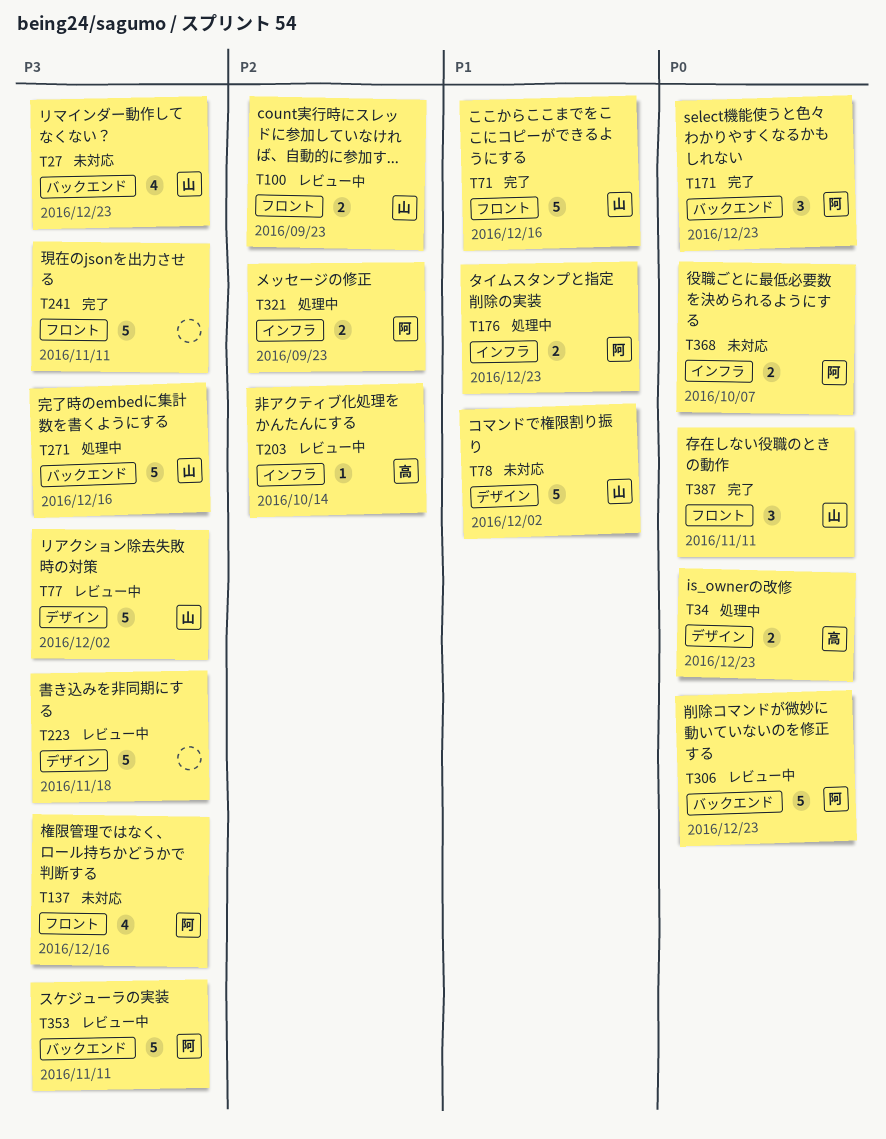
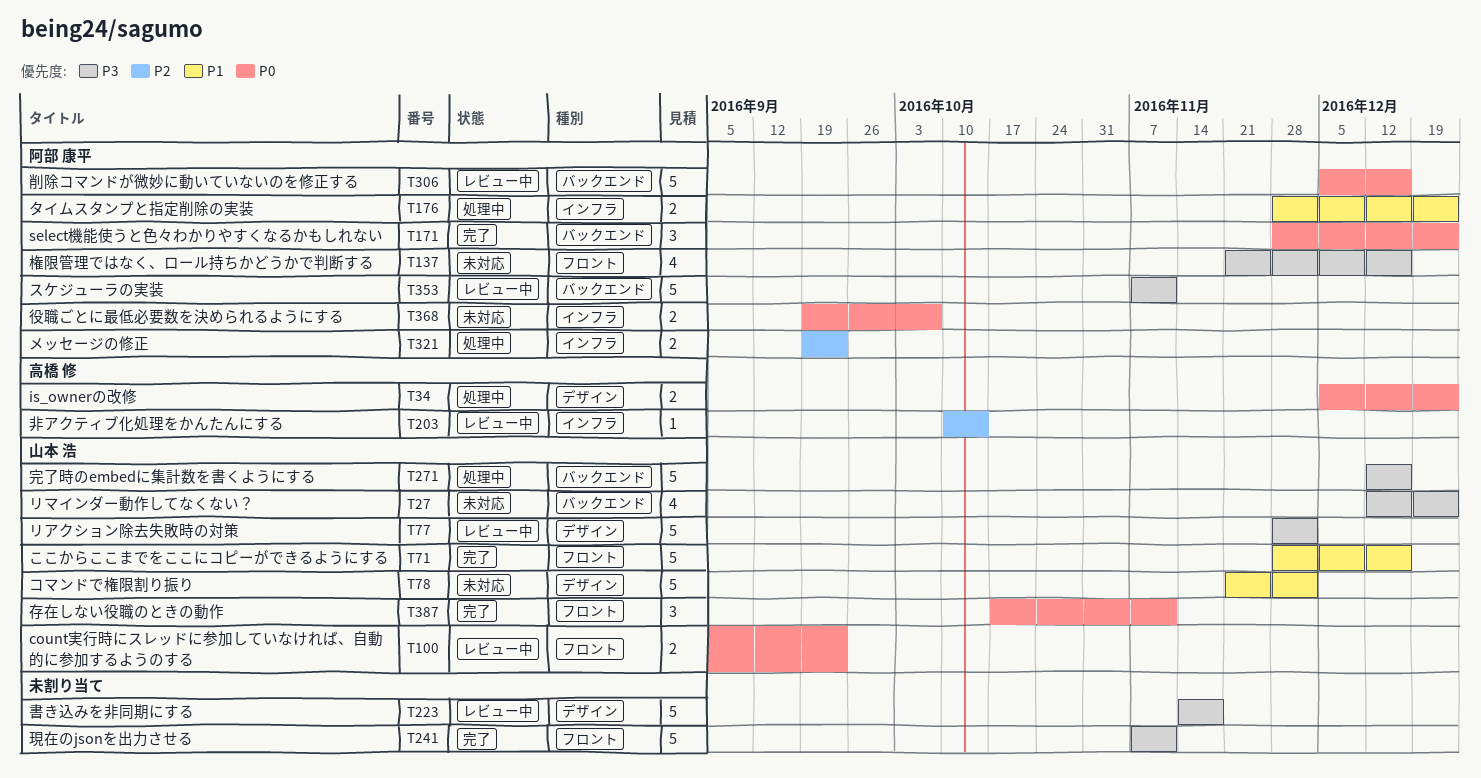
T100, priority: P2 -> P0
T306, due: Dec 23 -> Dec 16

